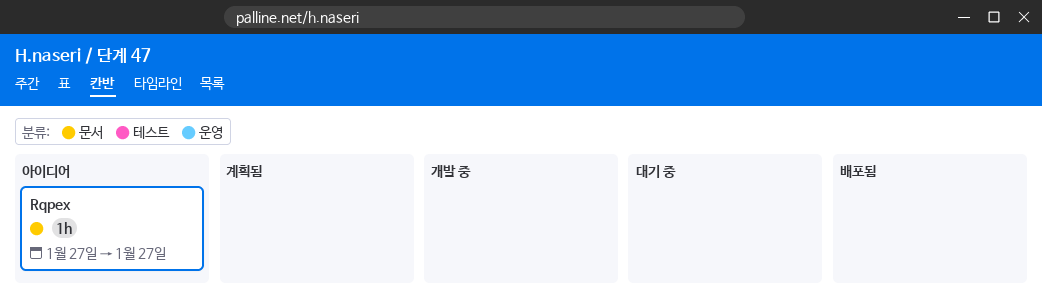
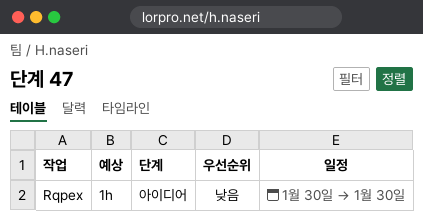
Rqpex, start: Jan 27 -> Jan 30
Rqpex, due: Jan 27 -> Jan 30

